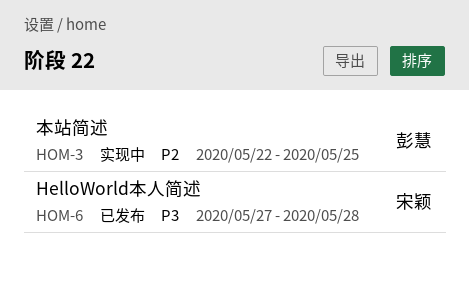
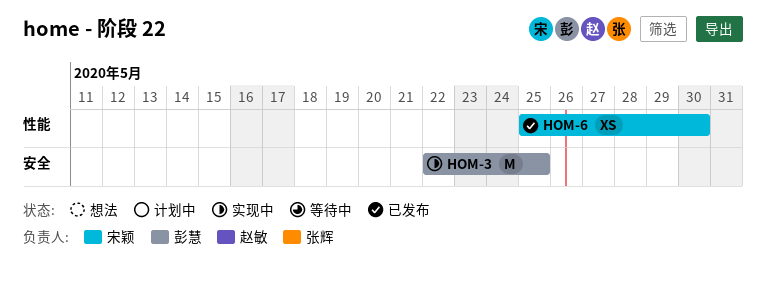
HOM-6, start: May 27 -> May 25
HOM-6, due: May 28 -> May 30

